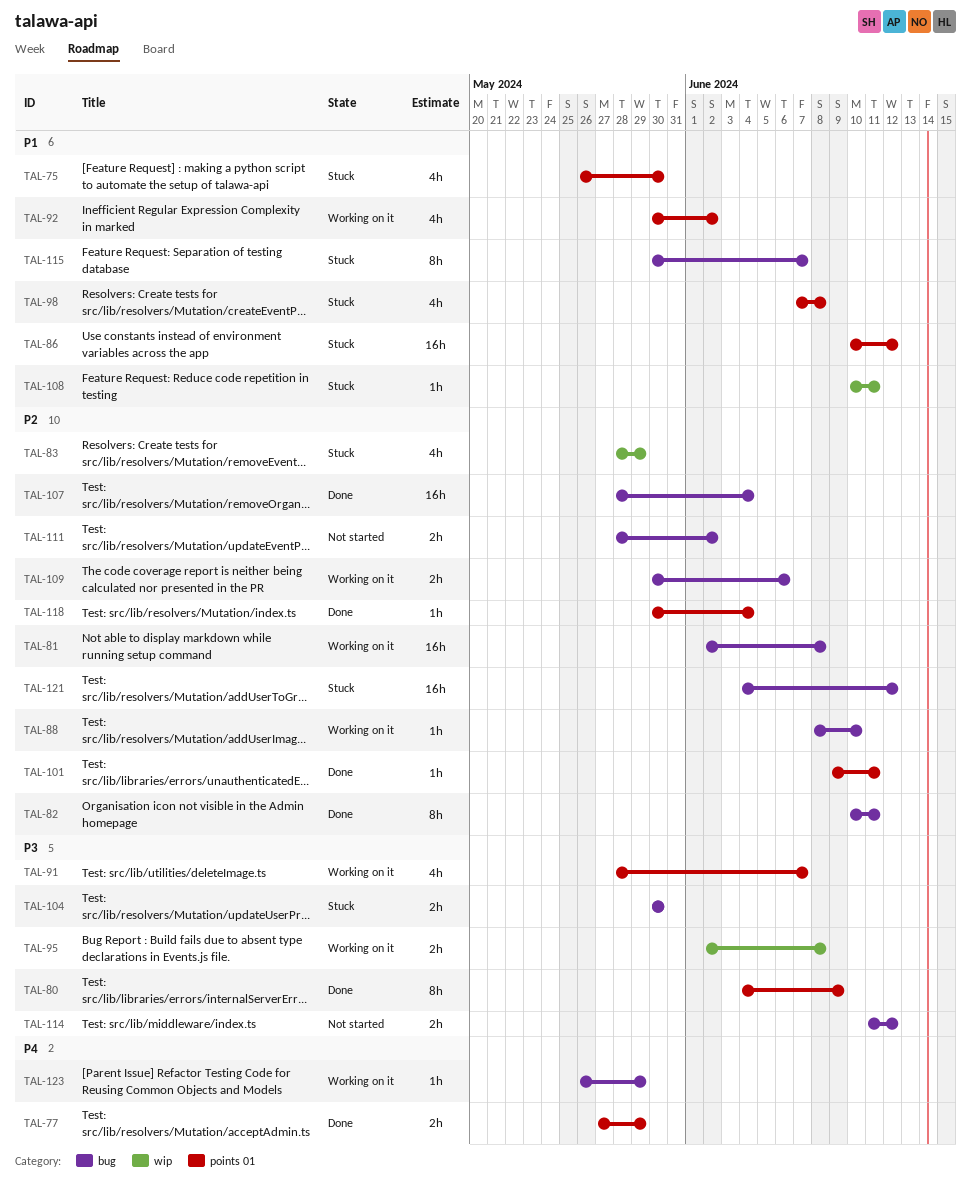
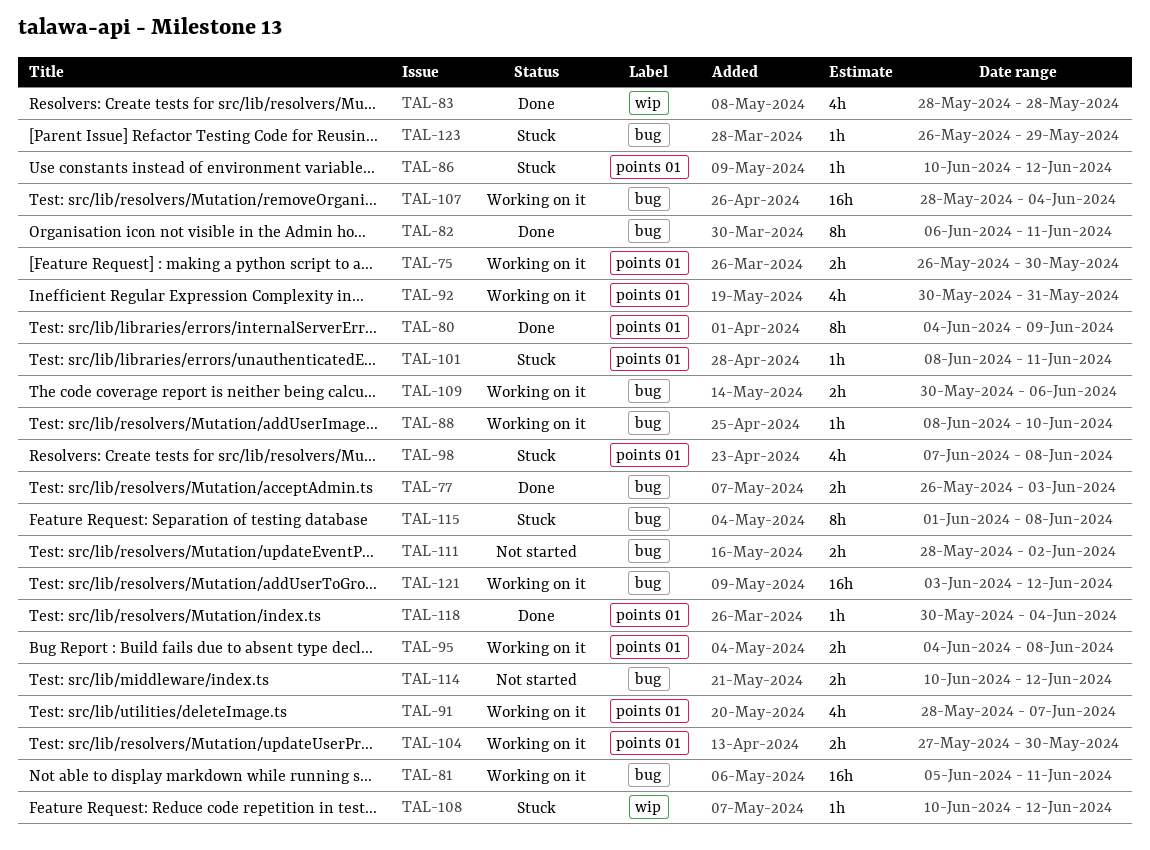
TAL-75, status: Stuck -> Working on it
TAL-75, estimate: 4h -> 2h
TAL-77, label: points 01 -> bug
TAL-77, start: May 27 -> May 26
TAL-77, due: May 29 -> Jun 3
TAL-81, start: Jun 2 -> Jun 5
TAL-81, due: Jun 8 -> Jun 11
TAL-82, start: Jun 10 -> Jun 6
TAL-83, status: Stuck -> Done
TAL-83, due: May 29 -> May 28
TAL-86, estimate: 16h -> 1h
TAL-92, due: Jun 2 -> May 31
TAL-95, label: wip -> points 01
TAL-95, start: Jun 2 -> Jun 4
TAL-101, status: Done -> Stuck
TAL-101, start: Jun 9 -> Jun 8
TAL-104, status: Stuck -> Working on it
TAL-104, label: bug -> points 01
TAL-104, start: May 30 -> May 27
TAL-107, status: Done -> Working on it
TAL-108, due: Jun 11 -> Jun 12
TAL-114, start: Jun 11 -> Jun 10
TAL-115, start: May 30 -> Jun 1
TAL-115, due: Jun 7 -> Jun 8
TAL-121, status: Stuck -> Working on it
TAL-121, start: Jun 4 -> Jun 3
TAL-123, status: Working on it -> Stuck

